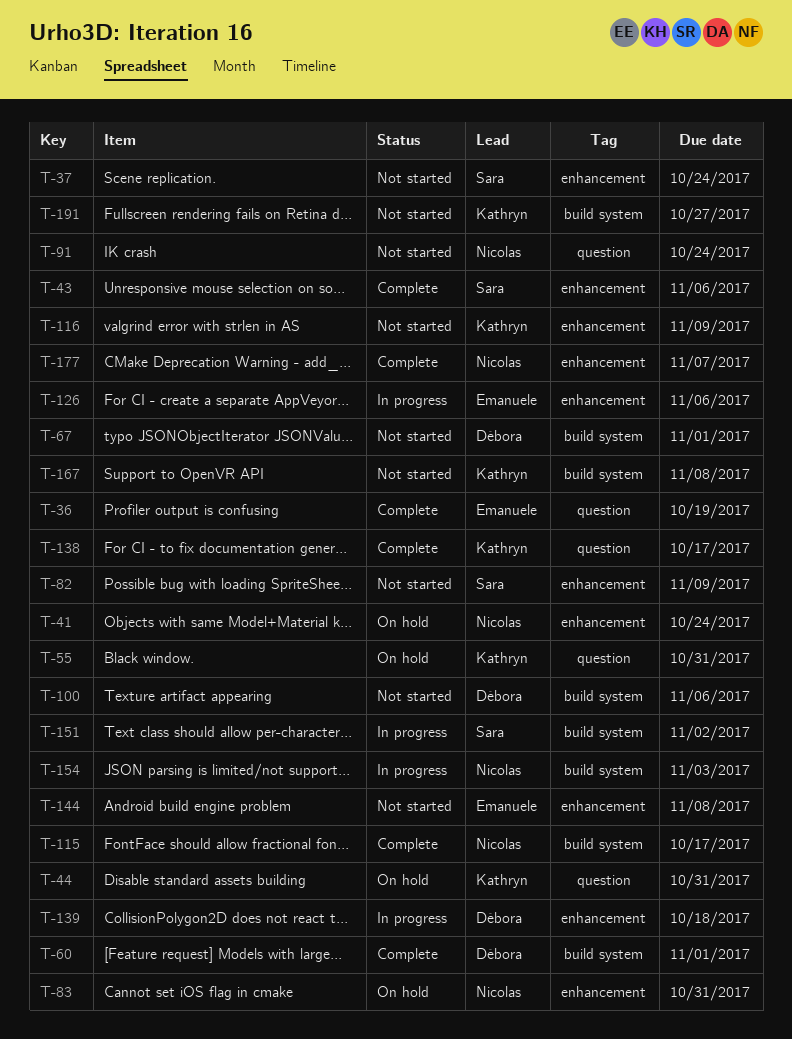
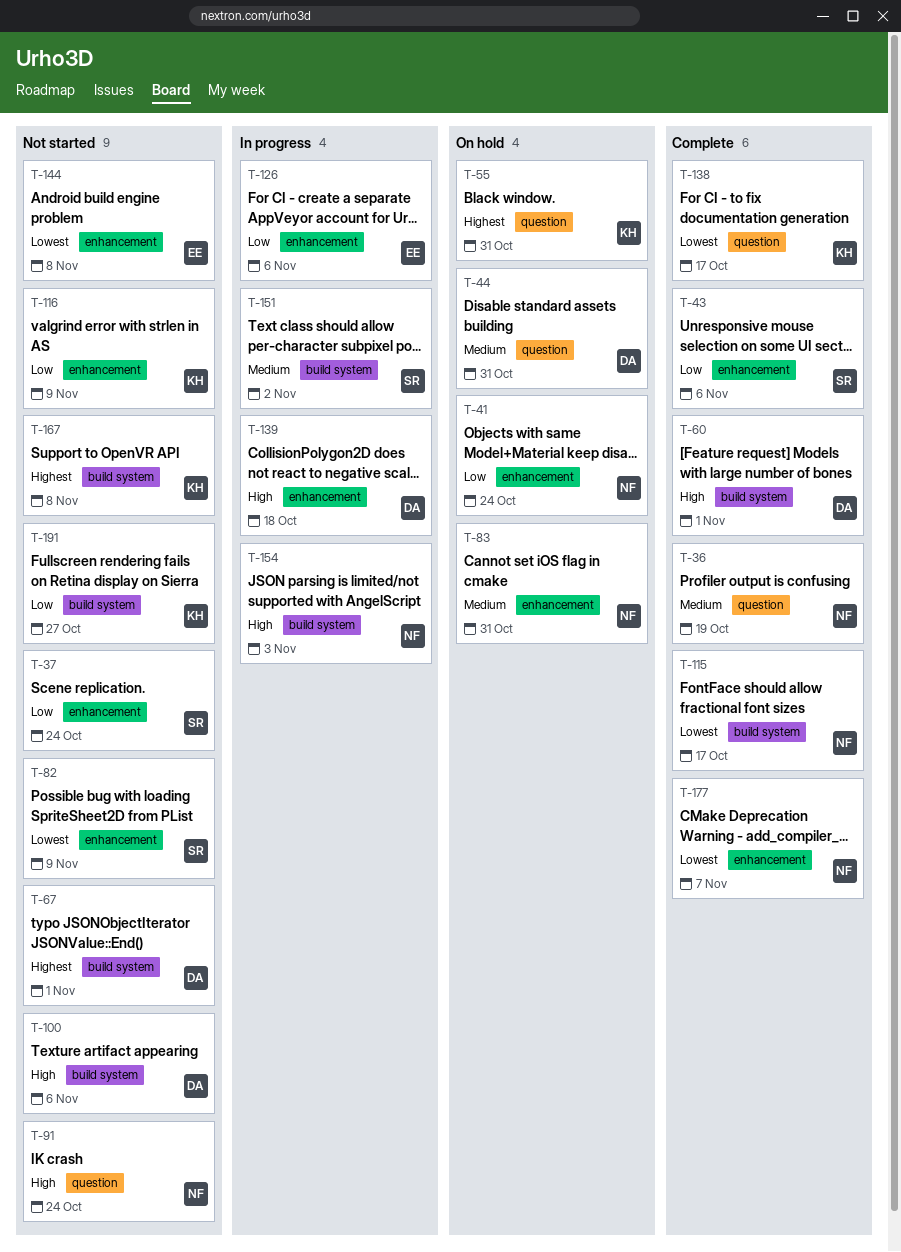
T-36, owner: Emanuele -> Nicolas
T-44, owner: Kathryn -> Débora

